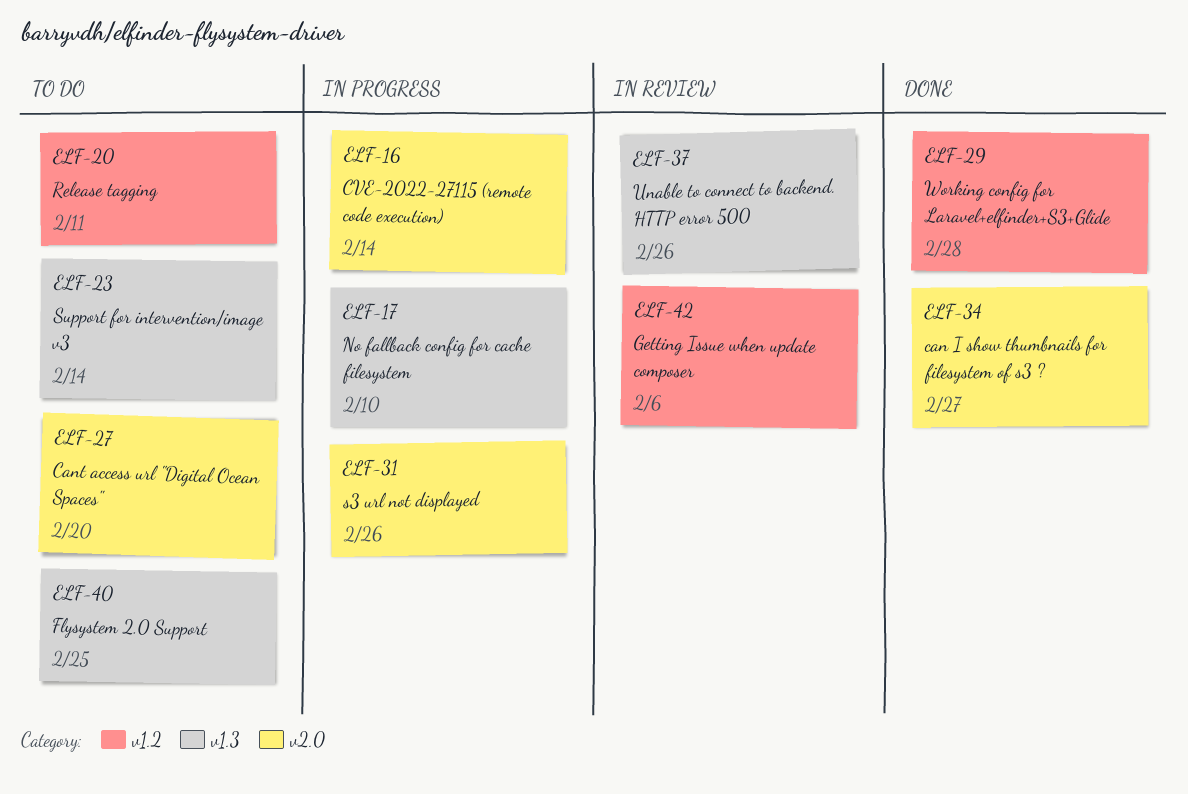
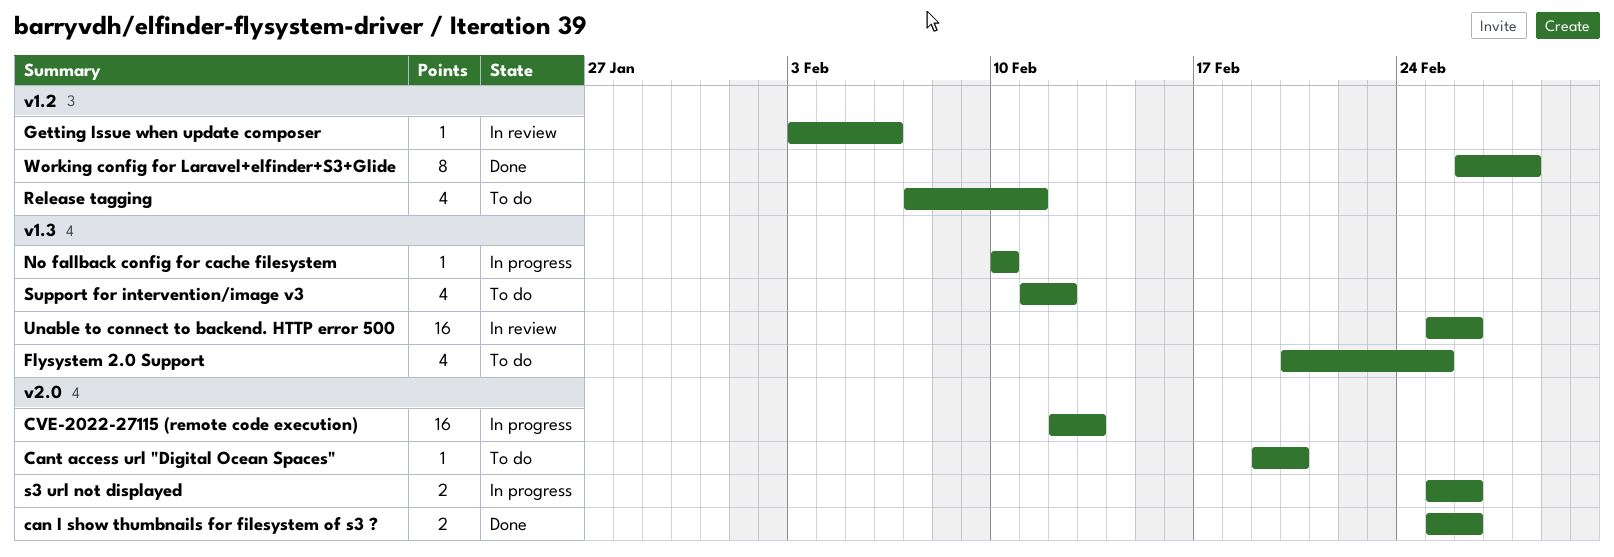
can I show thumbnails for filesystem of s3 ?, due: Feb 27 -> Feb 26
CVE-2022-27115 (remote code execution), due: Feb 14 -> Feb 13
Support for intervention/image v3, due: Feb 14 -> Feb 12

